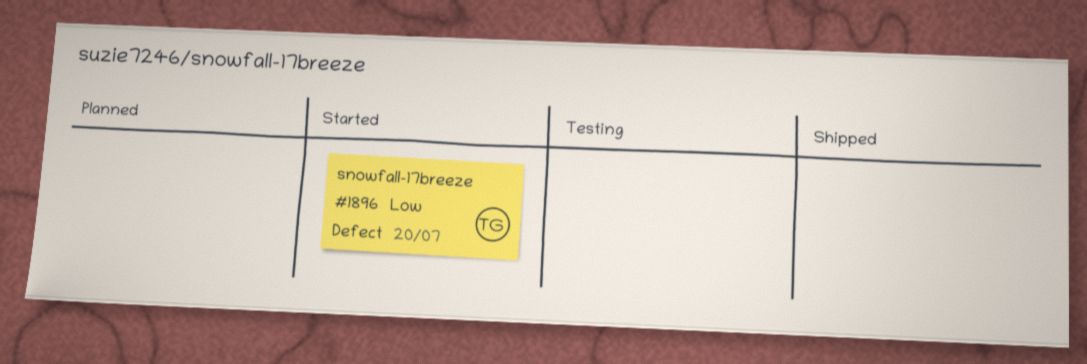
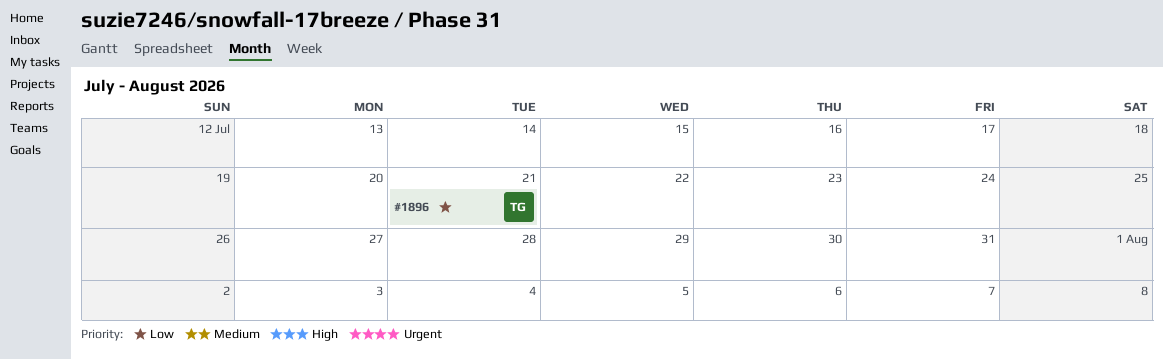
#1896, due: Jul 20 -> Jul 21

